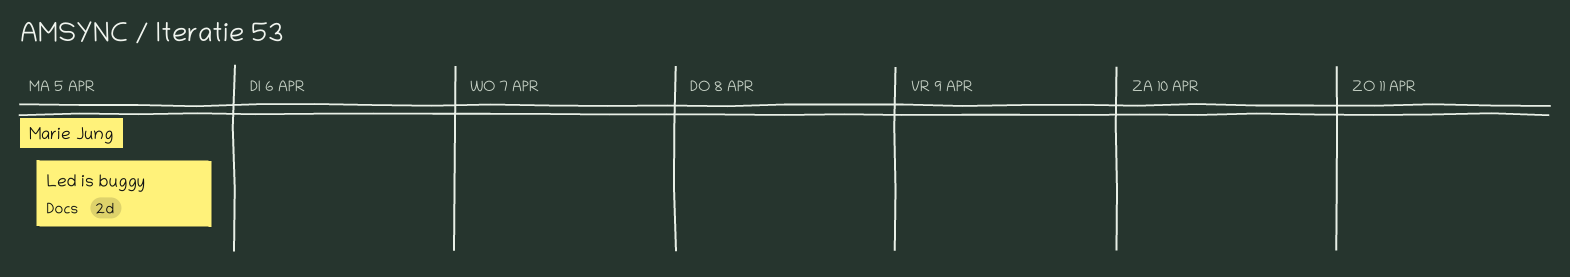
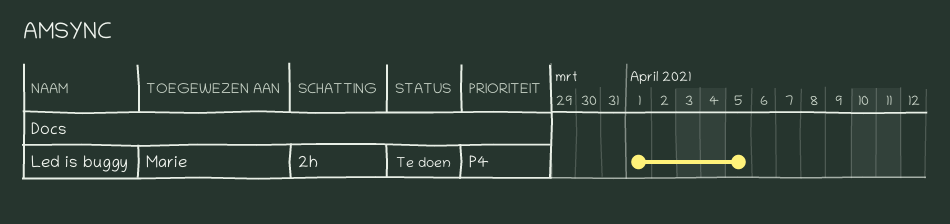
Led is buggy, estimate: 2d -> 2h

